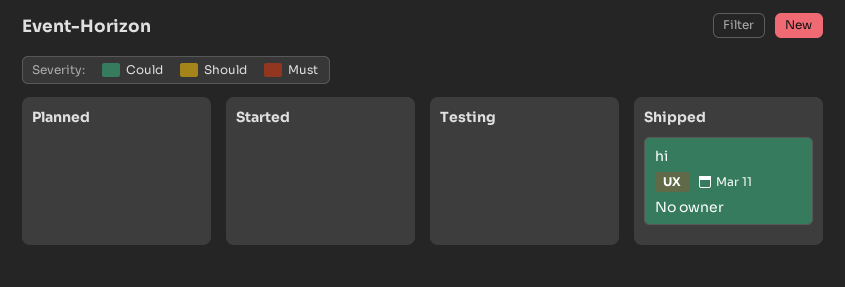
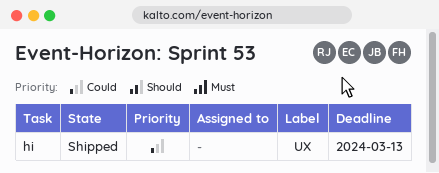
hi, due: Mar 11 -> Mar 13

